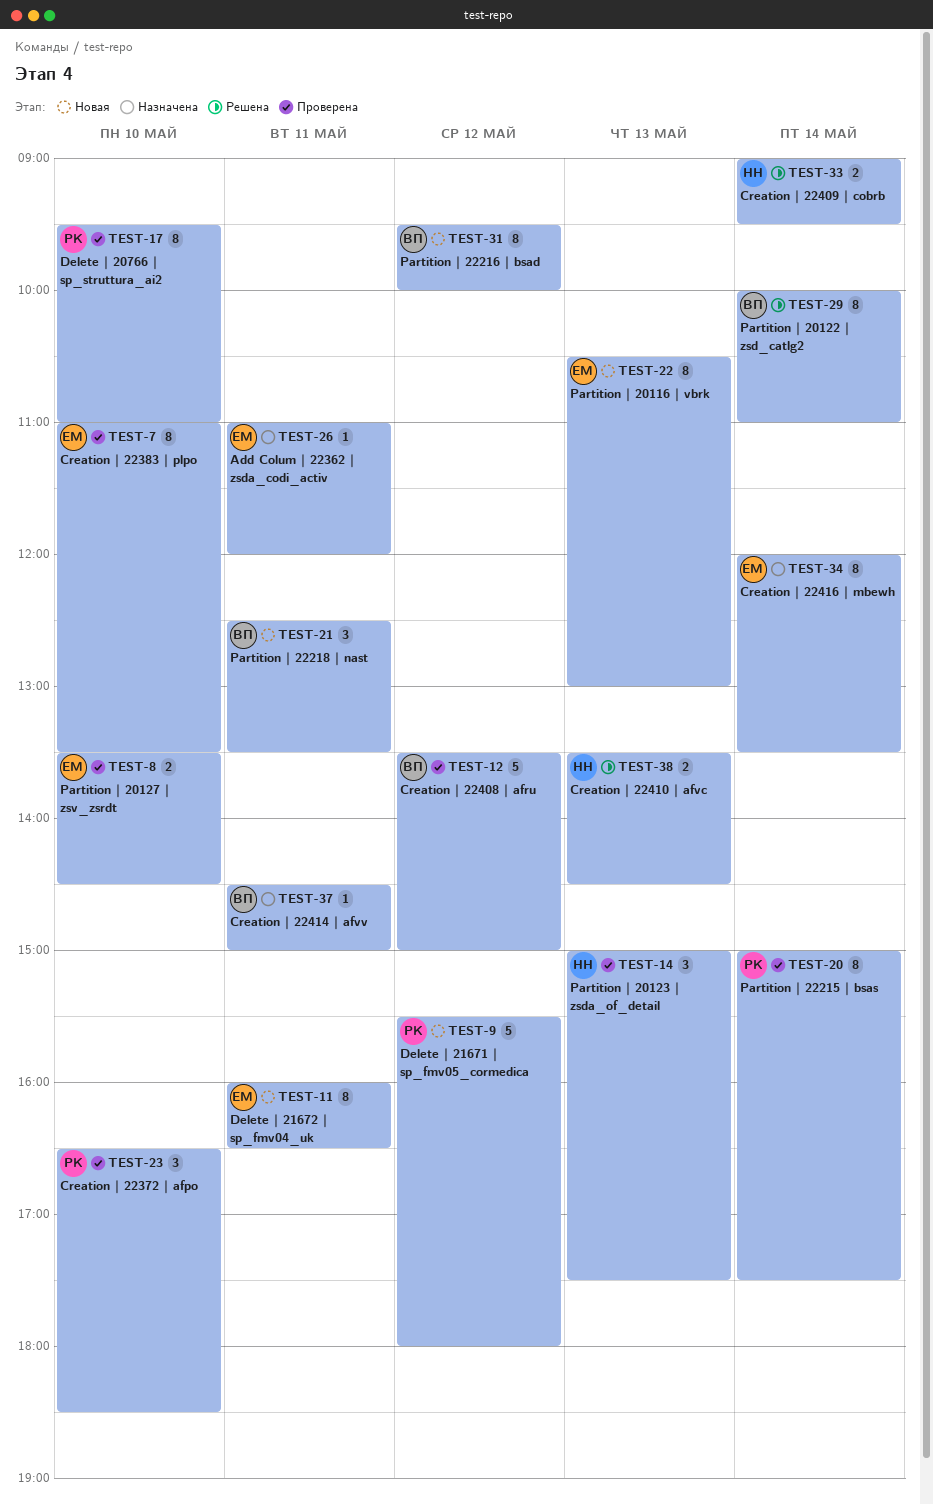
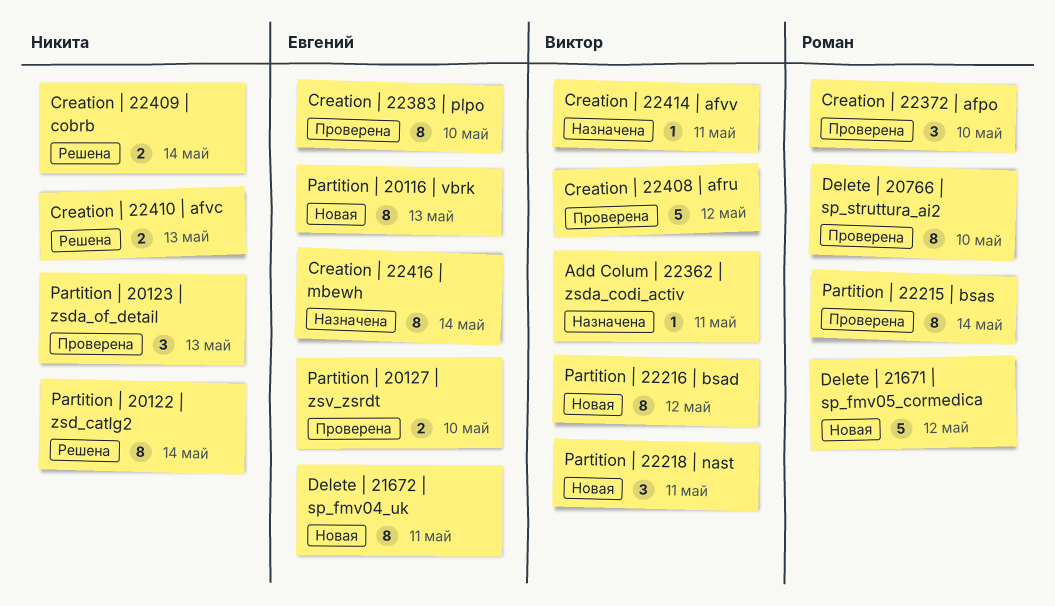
Add Colum | 22362 | zsda_codi_activ, owner: Евгений -> Виктор
Partition | 20122 | zsd_catlg2, owner: Виктор -> Никита

